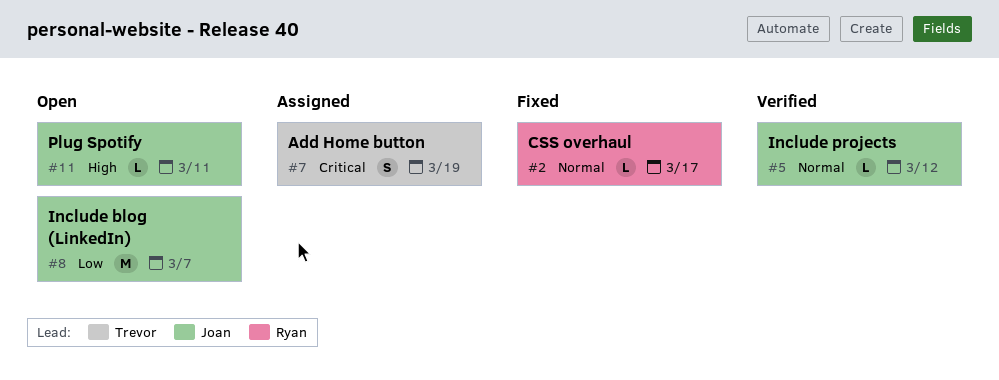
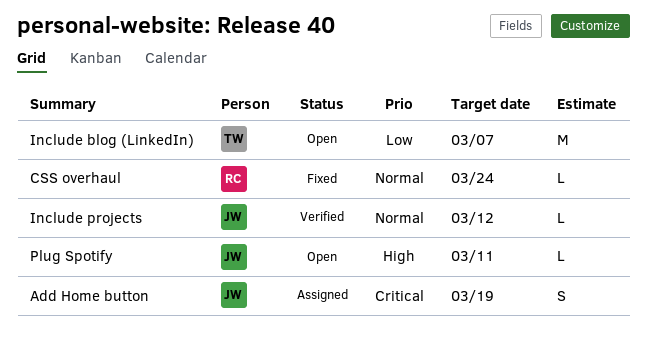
Add Home button, owner: Trevor -> Joan
CSS overhaul, due: Mar 17 -> Mar 24
Include blog (LinkedIn), owner: Joan -> Trevor

